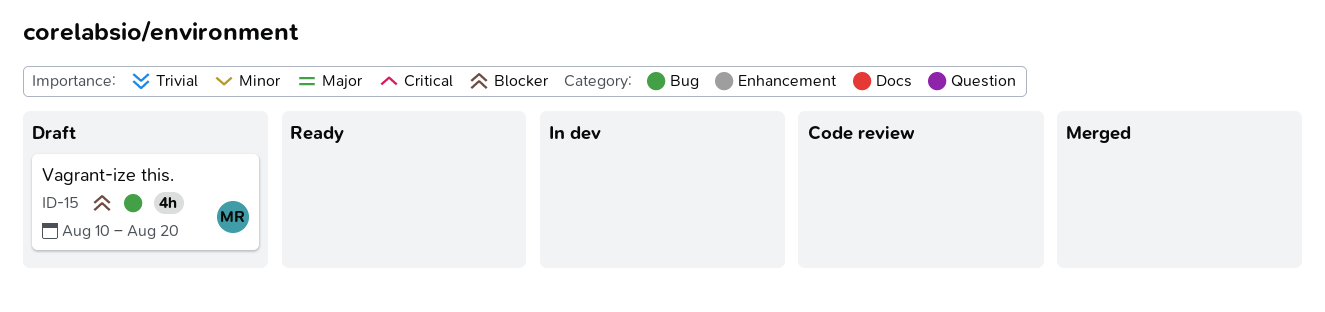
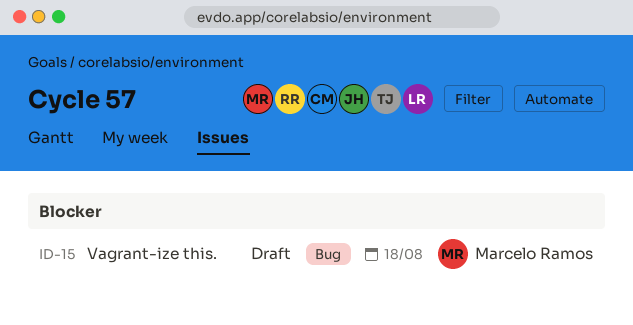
ID-15, due: Aug 20 -> Aug 18

